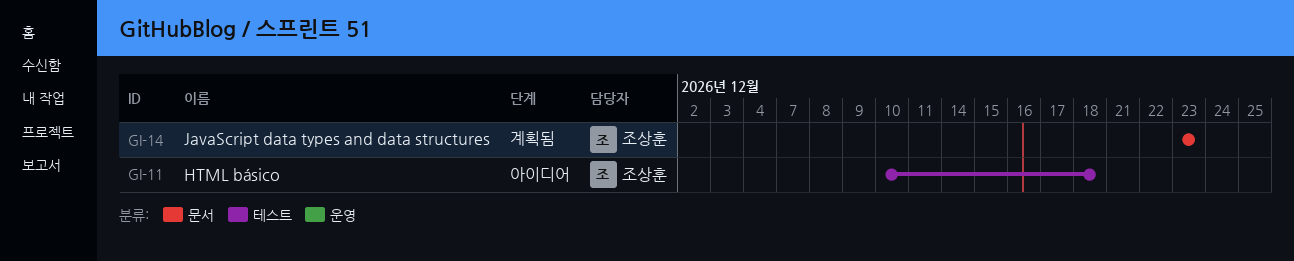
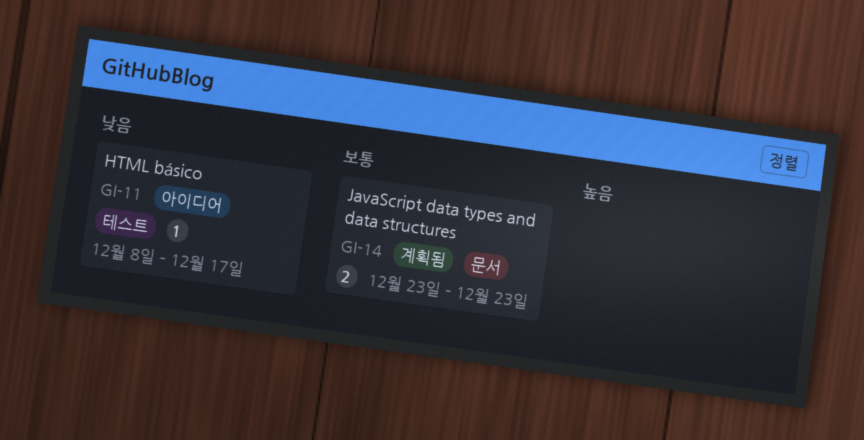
GI-11, start: Dec 10 -> Dec 8
GI-11, due: Dec 18 -> Dec 17

